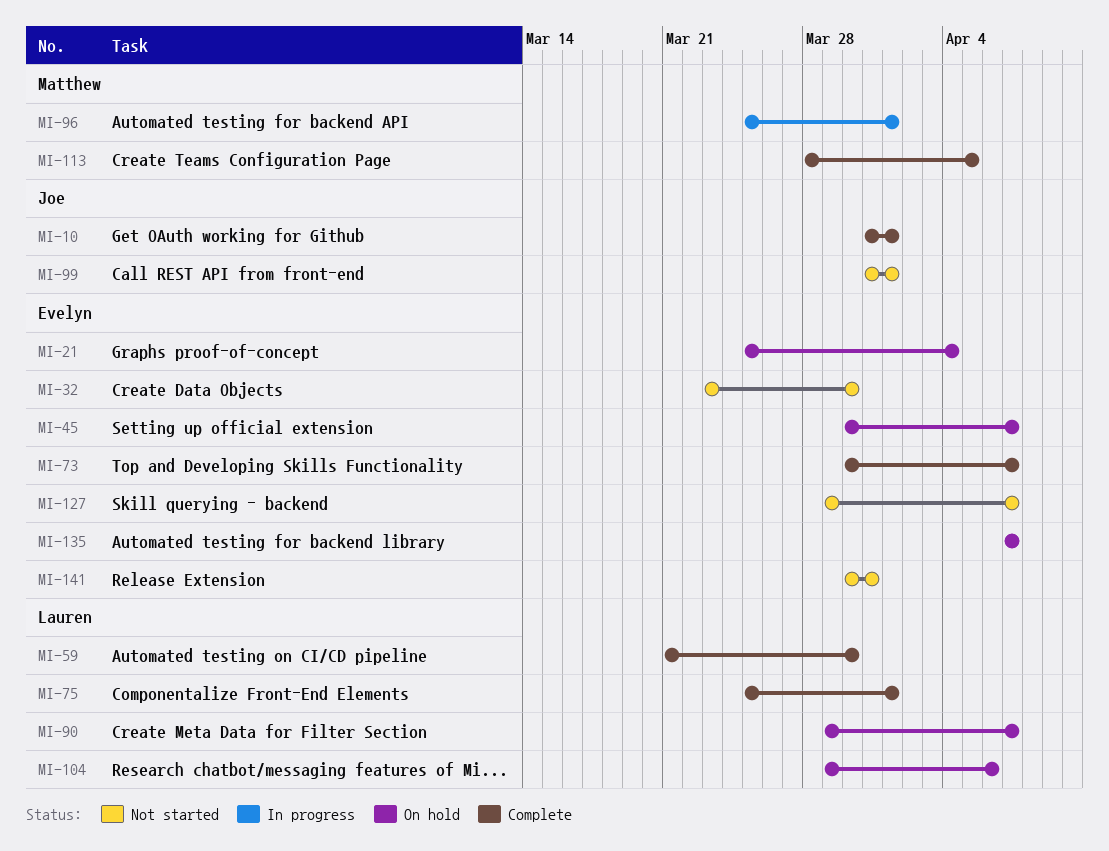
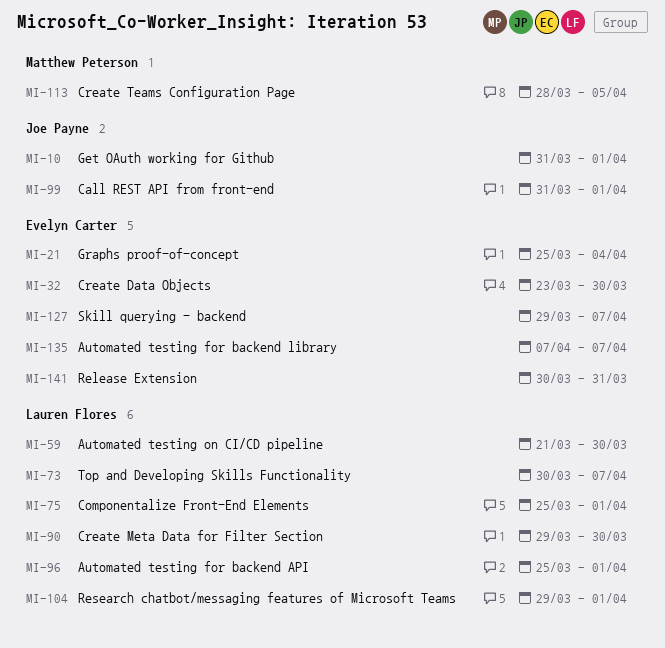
MI-45: present -> none
MI-73, owner: Evelyn Carter -> Lauren Flores
MI-90, due: Apr 7 -> Mar 30
MI-96, owner: Matthew Peterson -> Lauren Flores
MI-104, due: Apr 6 -> Apr 1

